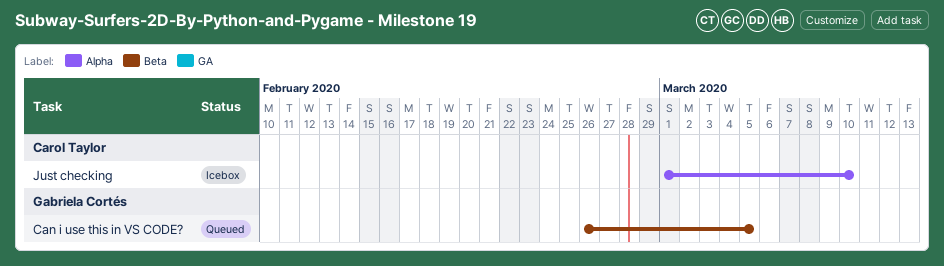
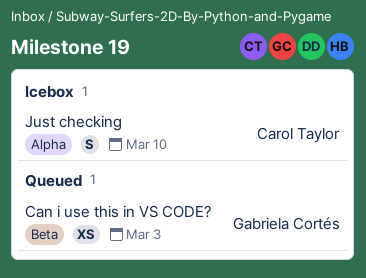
Can i use this in VS CODE?, due: Mar 5 -> Mar 3

